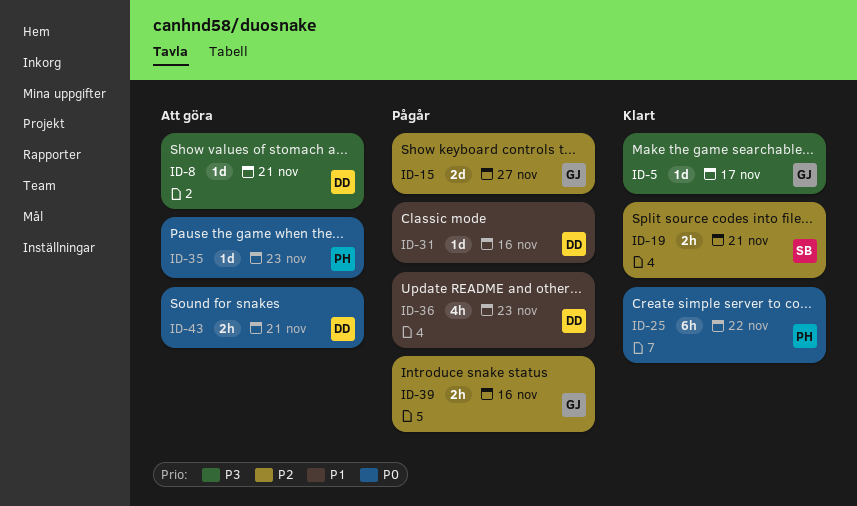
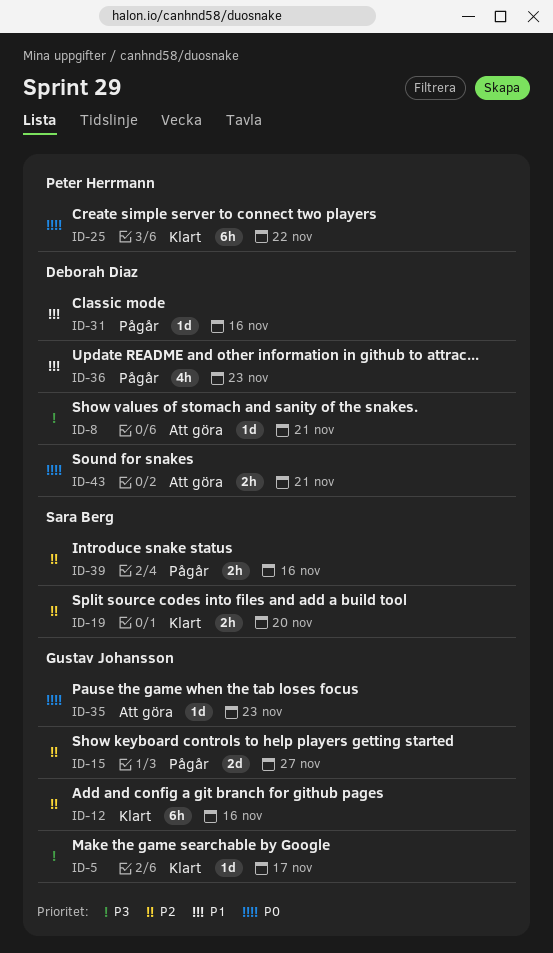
ID-12: none -> present
ID-19, due: Nov 21 -> Nov 20
ID-35, owner: Peter Herrmann -> Gustav Johansson
ID-39, owner: Gustav Johansson -> Sara Berg

